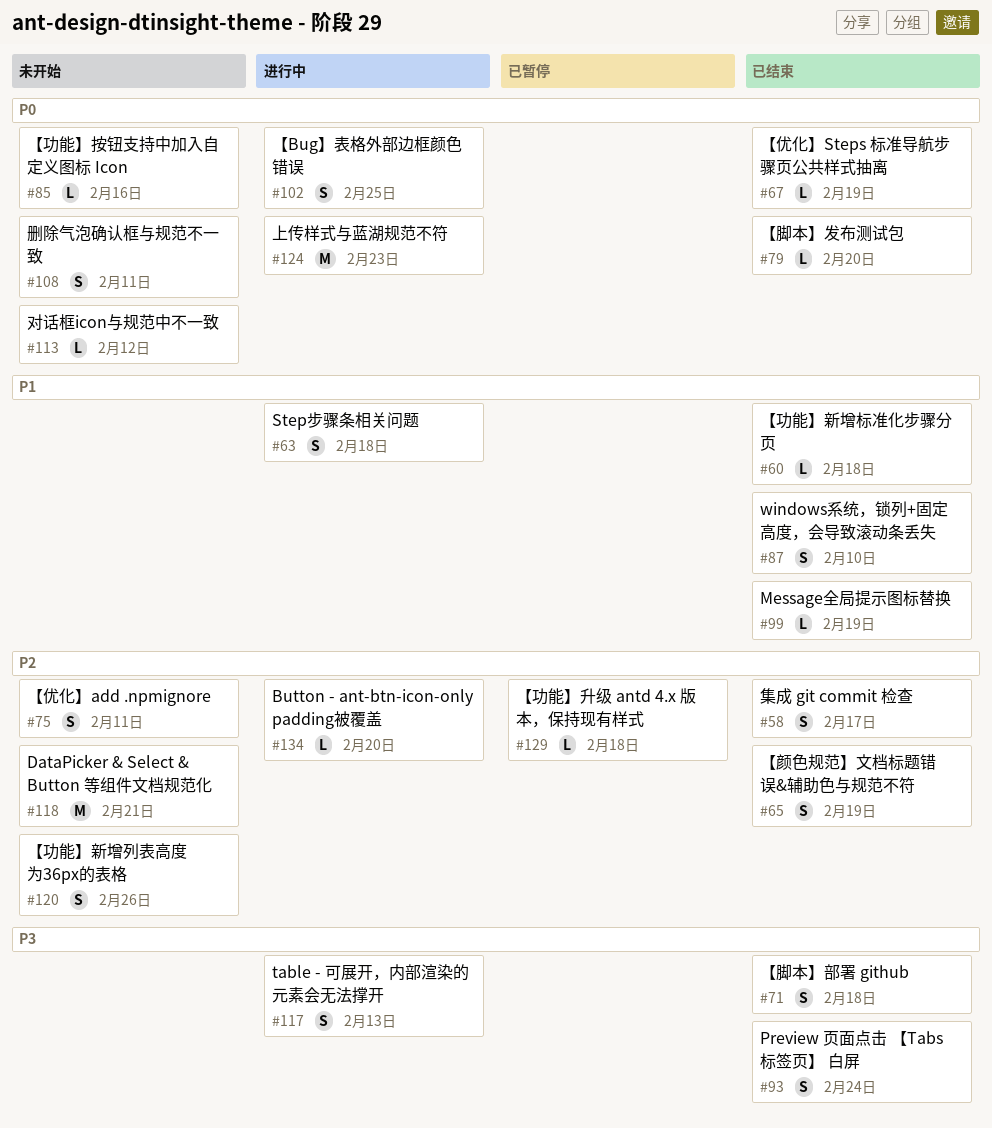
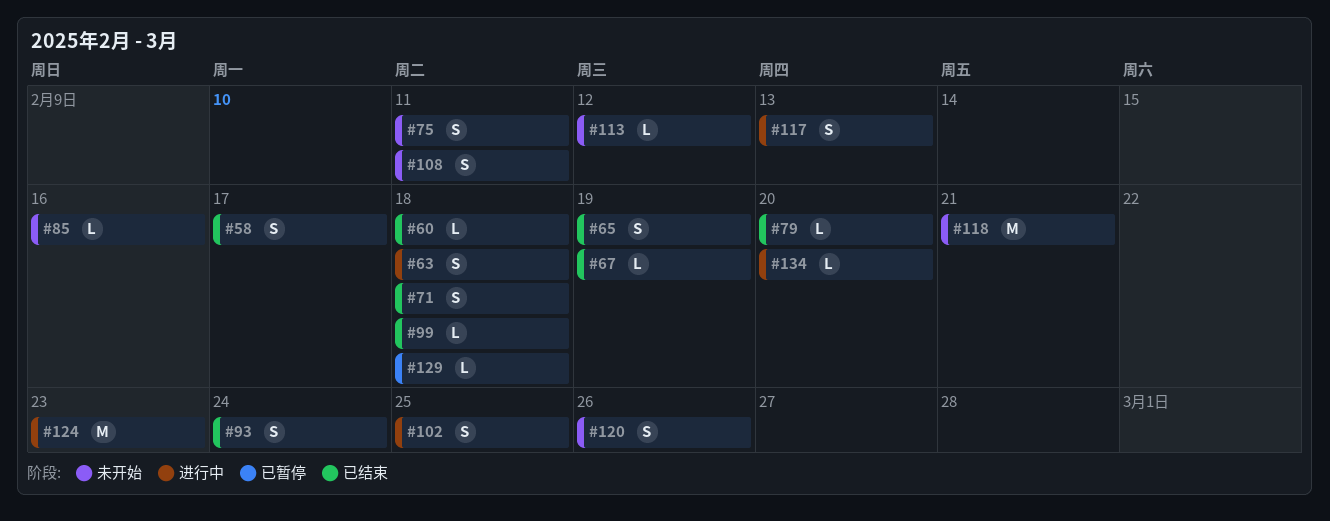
#87: present -> none
#99, due: Feb 19 -> Feb 18

